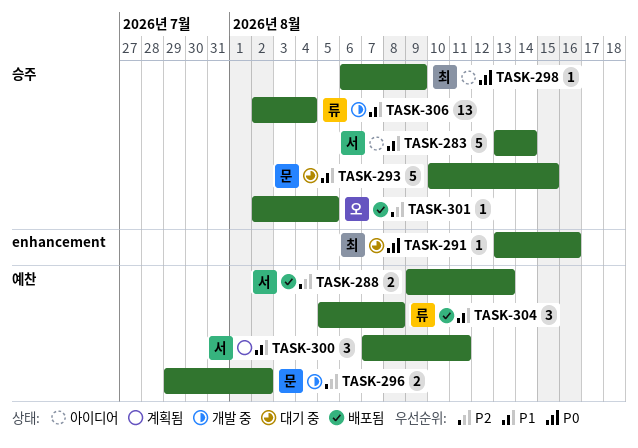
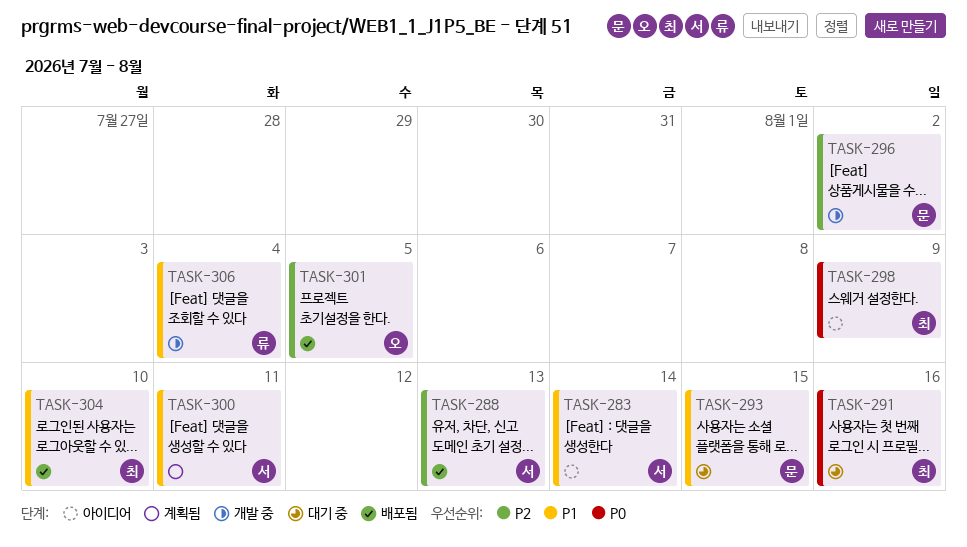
TASK-304, owner: 류 -> 최
TASK-304, due: Aug 8 -> Aug 10

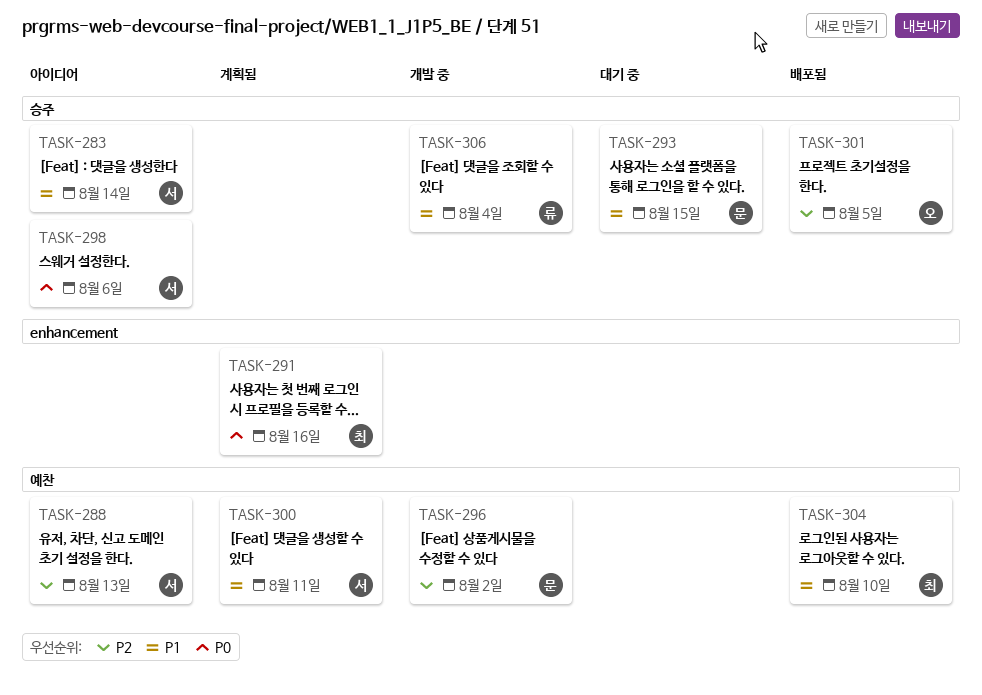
TASK-288, status: 배포됨 -> 아이디어
TASK-291, status: 대기 중 -> 계획됨
TASK-298, owner: 최 -> 서
TASK-298, due: Aug 9 -> Aug 6

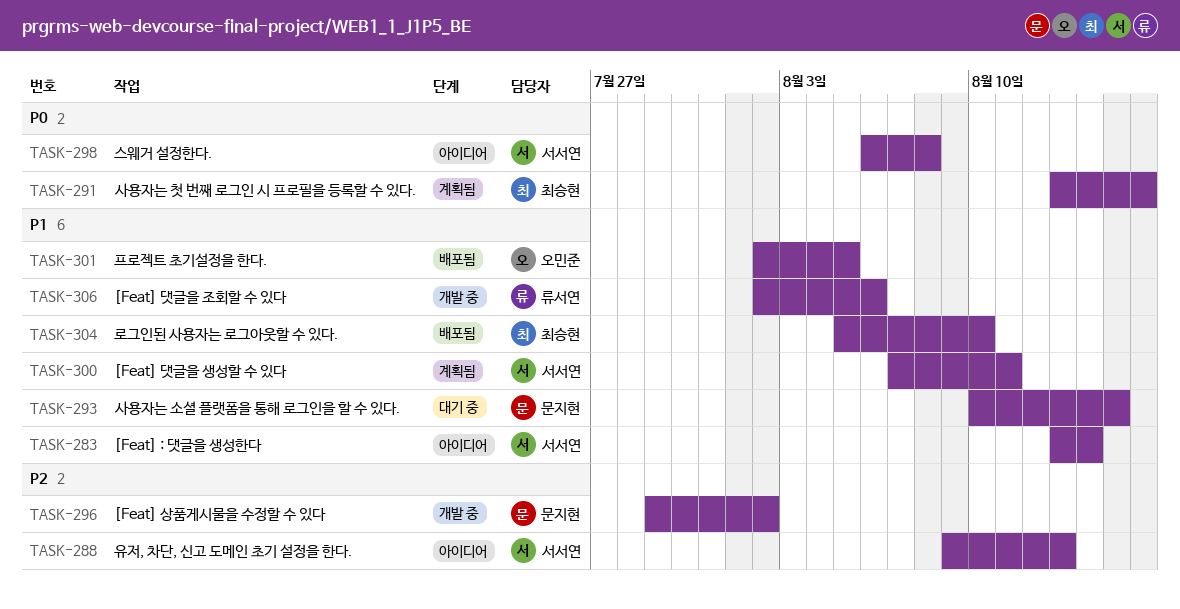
TASK-298, due: Aug 6 -> Aug 8
TASK-301, priority: P2 -> P1
TASK-306, due: Aug 4 -> Aug 6

